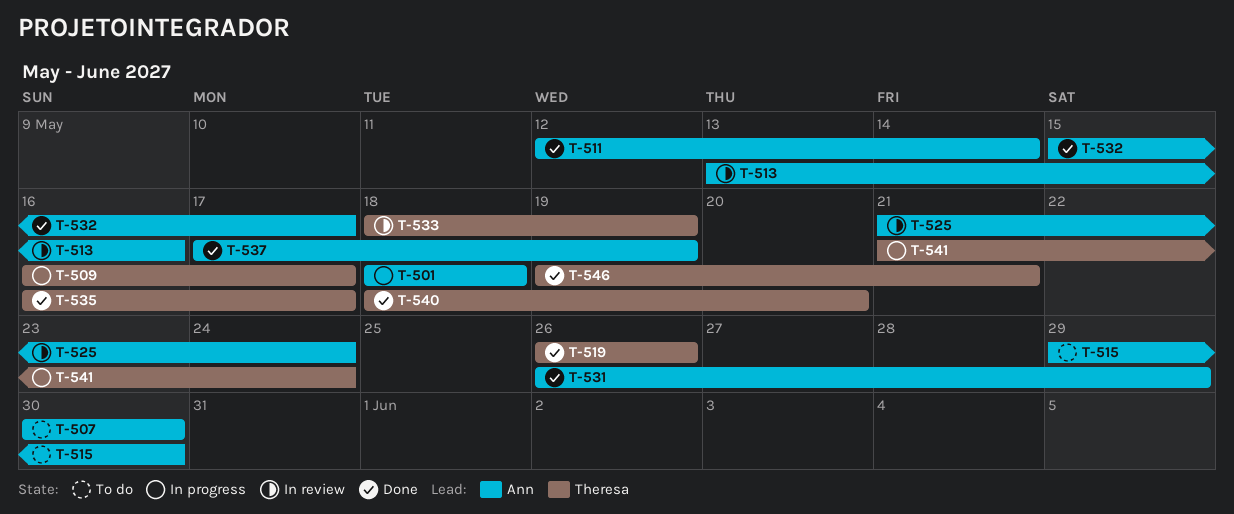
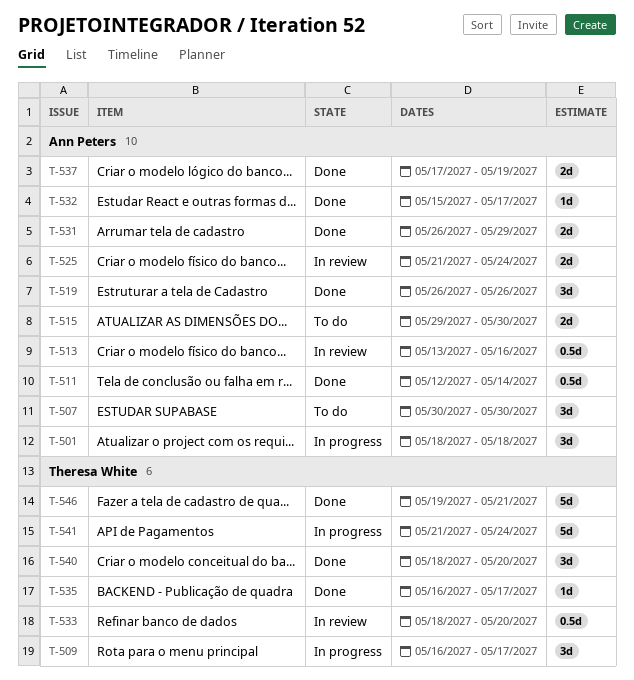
T-519, owner: Theresa White -> Ann Peters
T-533, due: May 19 -> May 20

